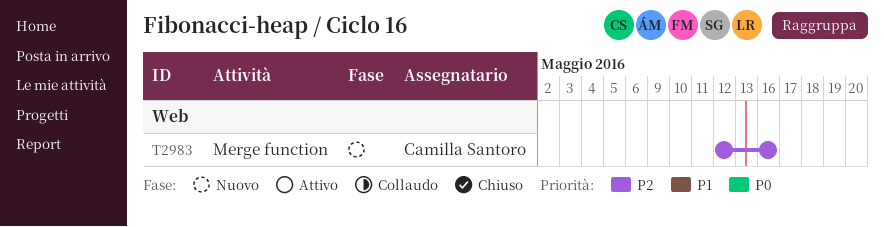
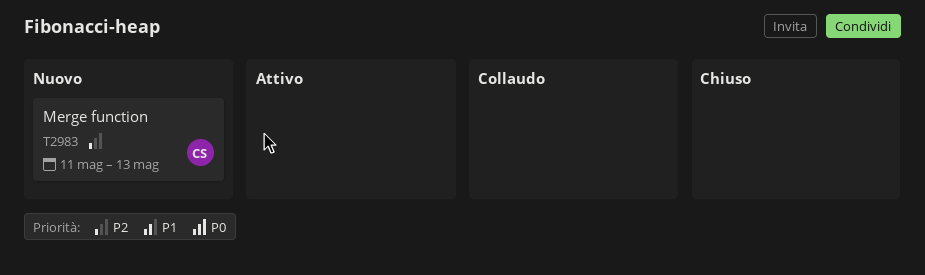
T2983, start: May 12 -> May 11
T2983, due: May 16 -> May 13

